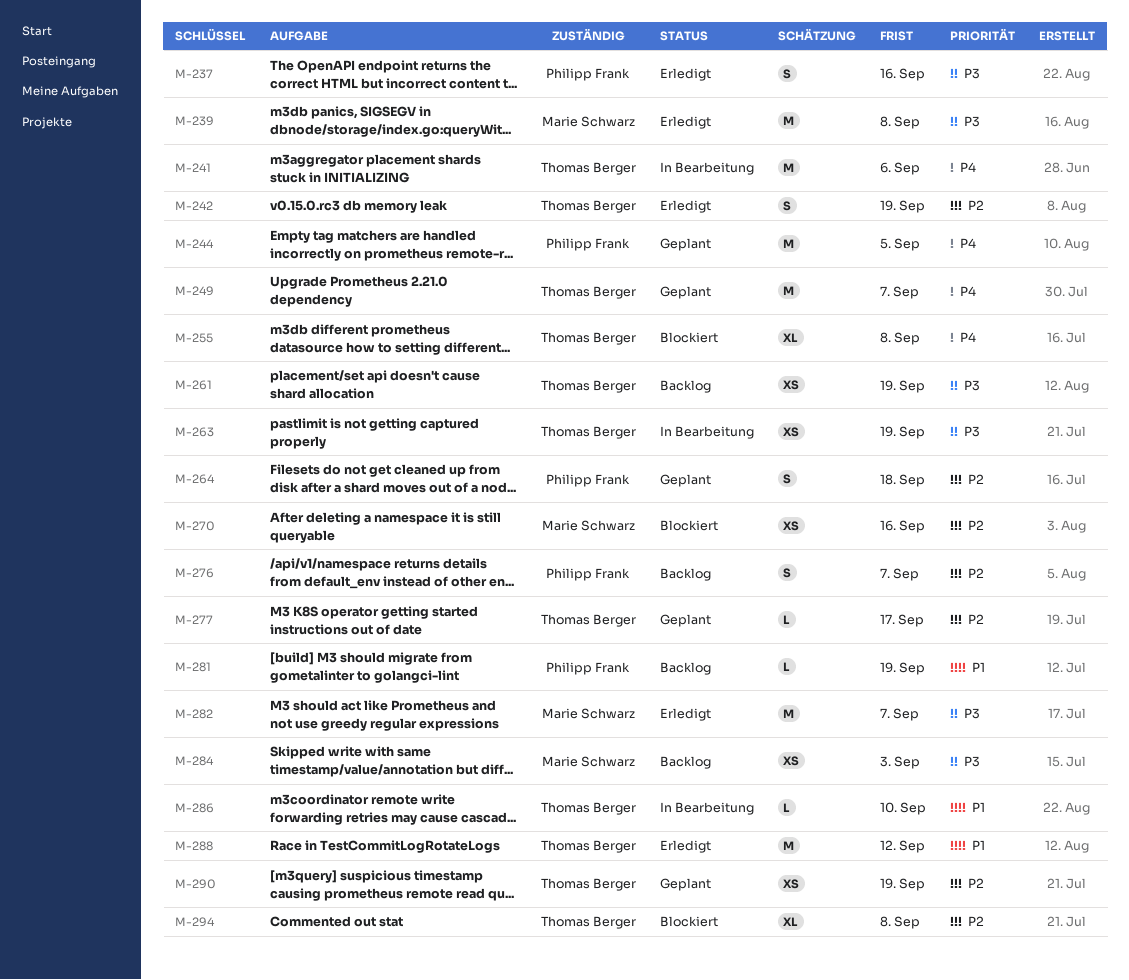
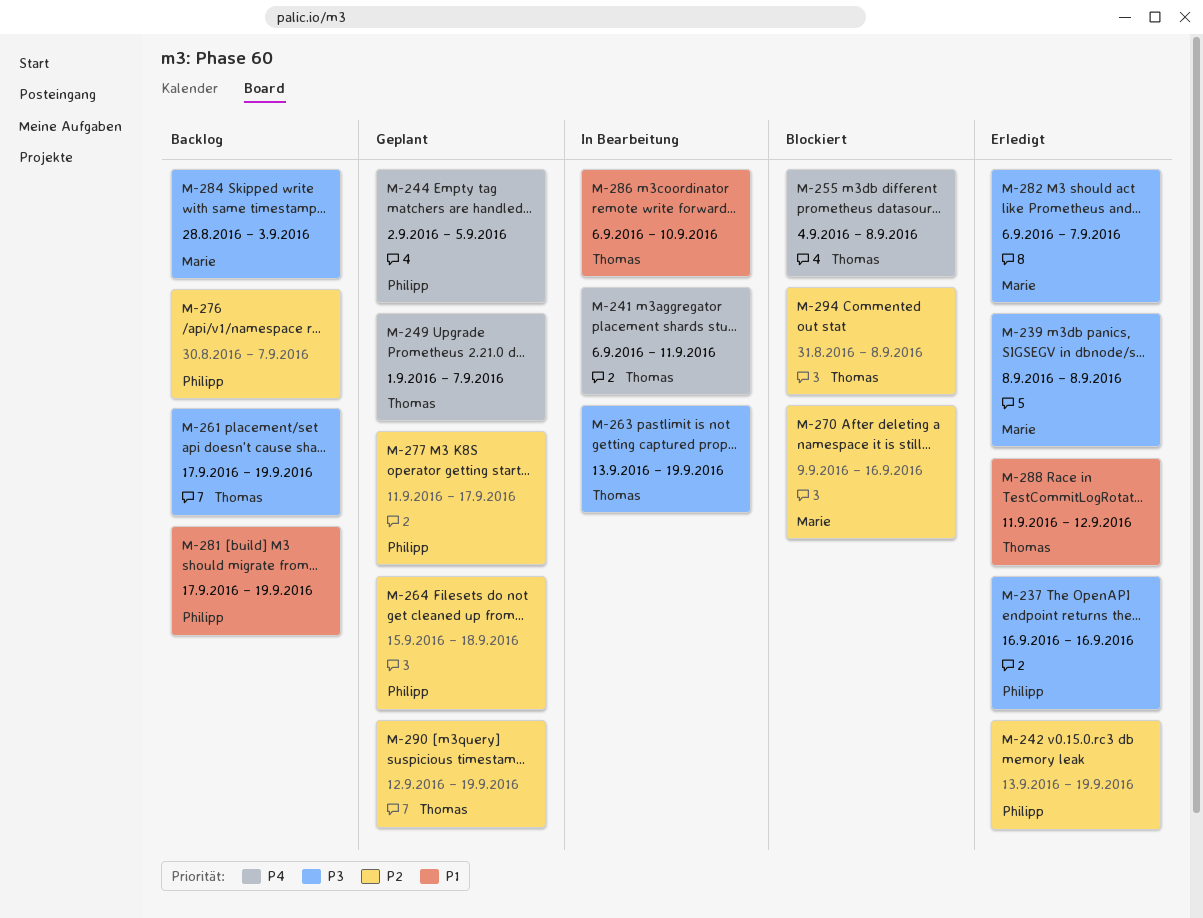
M-241, due: Sep 6 -> Sep 11
M-242, owner: Thomas Berger -> Philipp Frank
M-277, owner: Thomas Berger -> Philipp Frank

